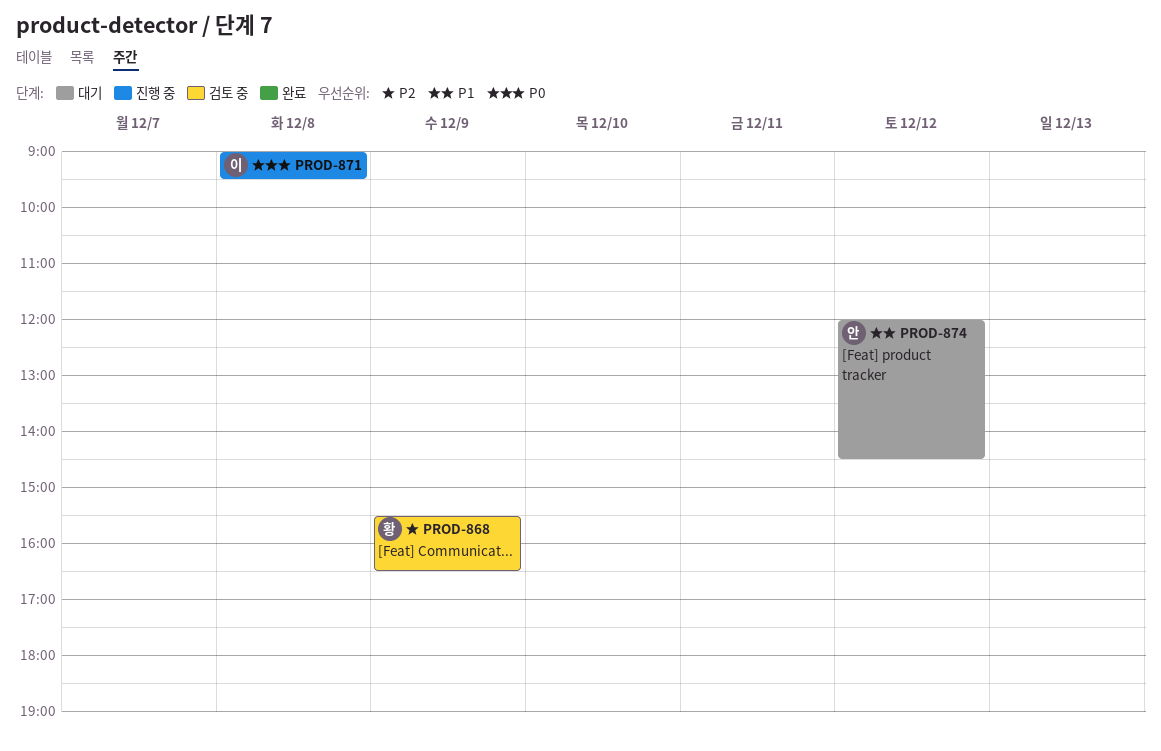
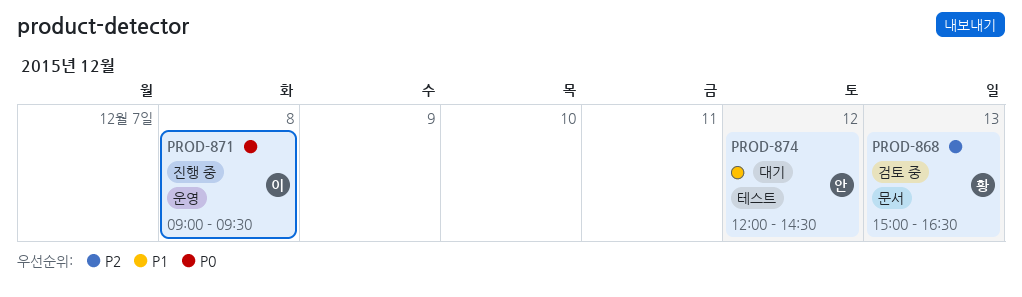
PROD-868, day: Dec 9 -> Dec 13
PROD-868, begins: 15:30 -> 15:00

